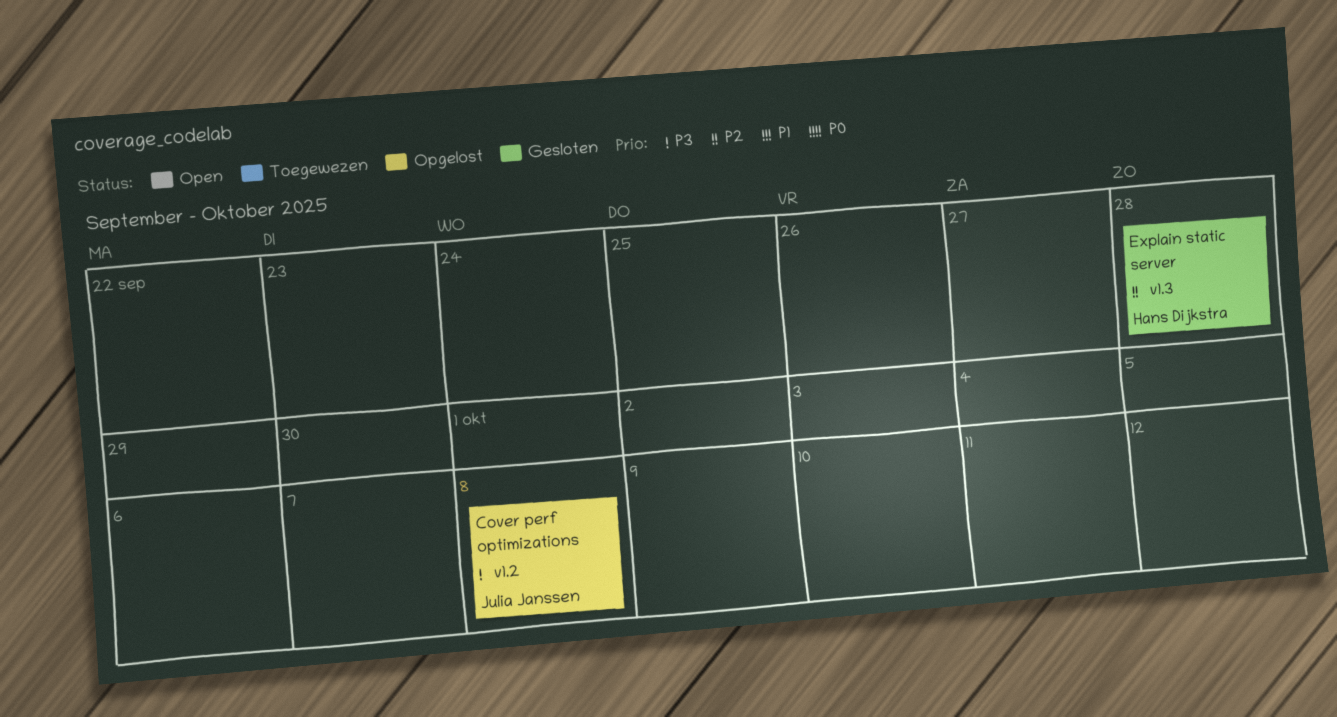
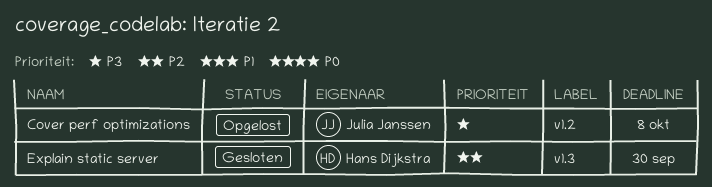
Explain static server, due: Sep 28 -> Sep 30

